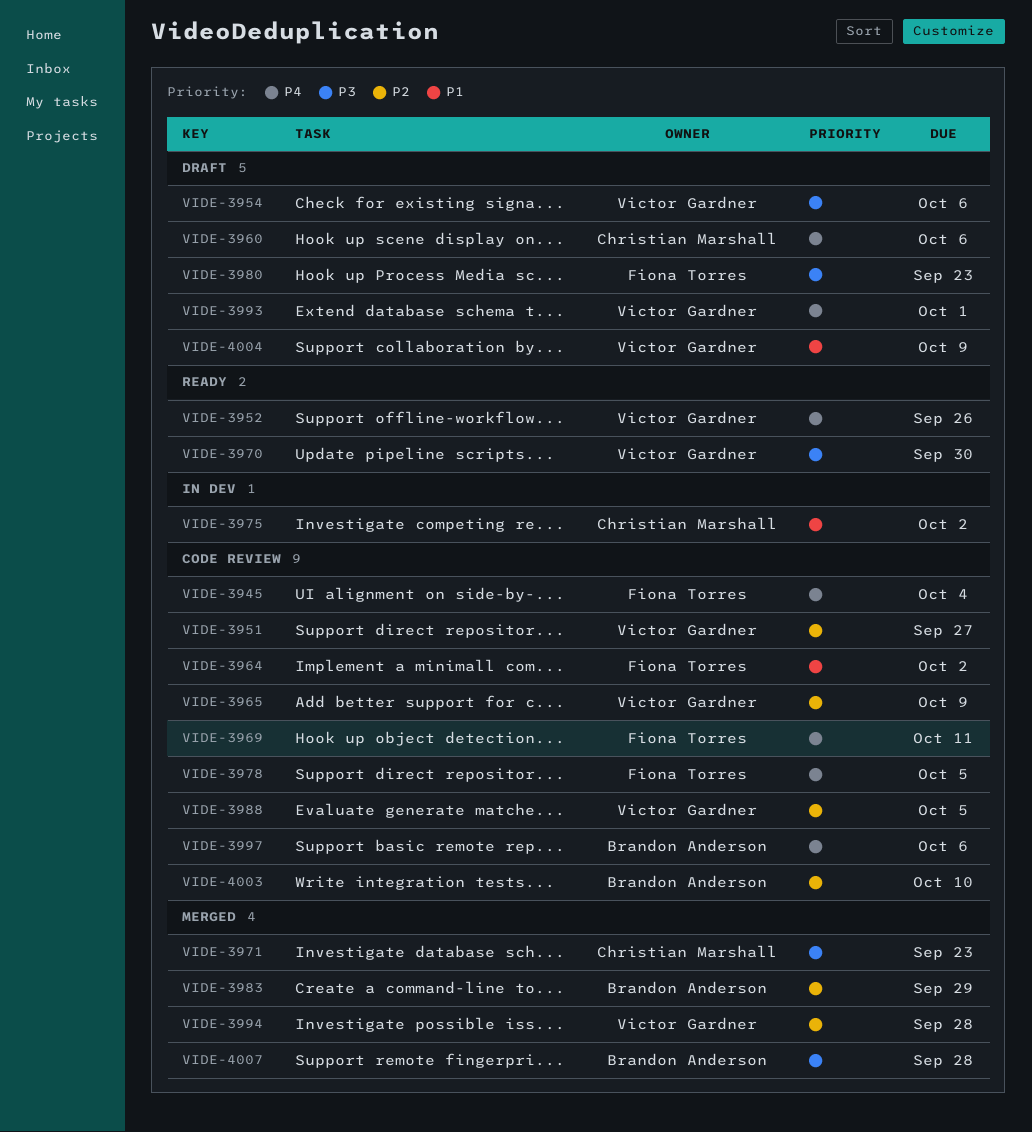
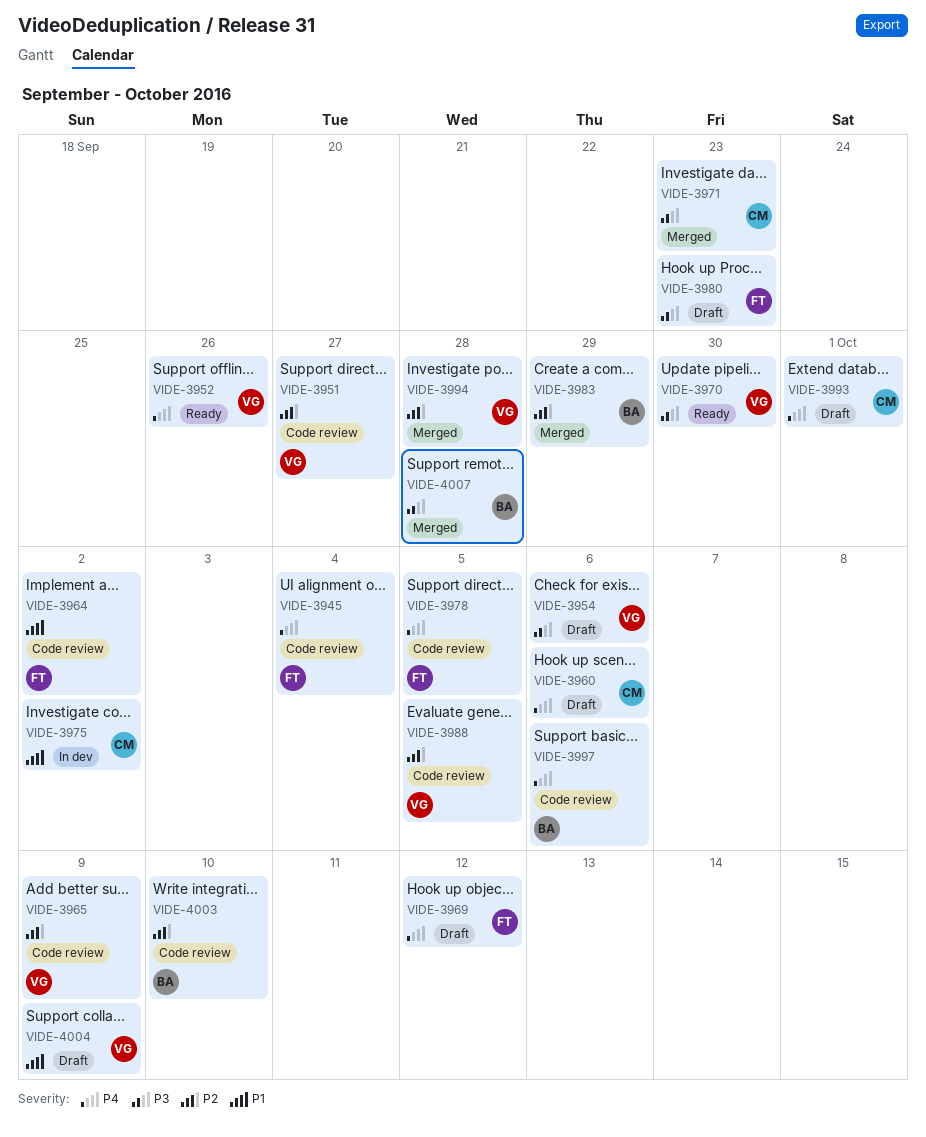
VIDE-3969, status: Code review -> Draft
VIDE-3969, due: Oct 11 -> Oct 12
VIDE-3993, owner: Victor Gardner -> Christian Marshall

